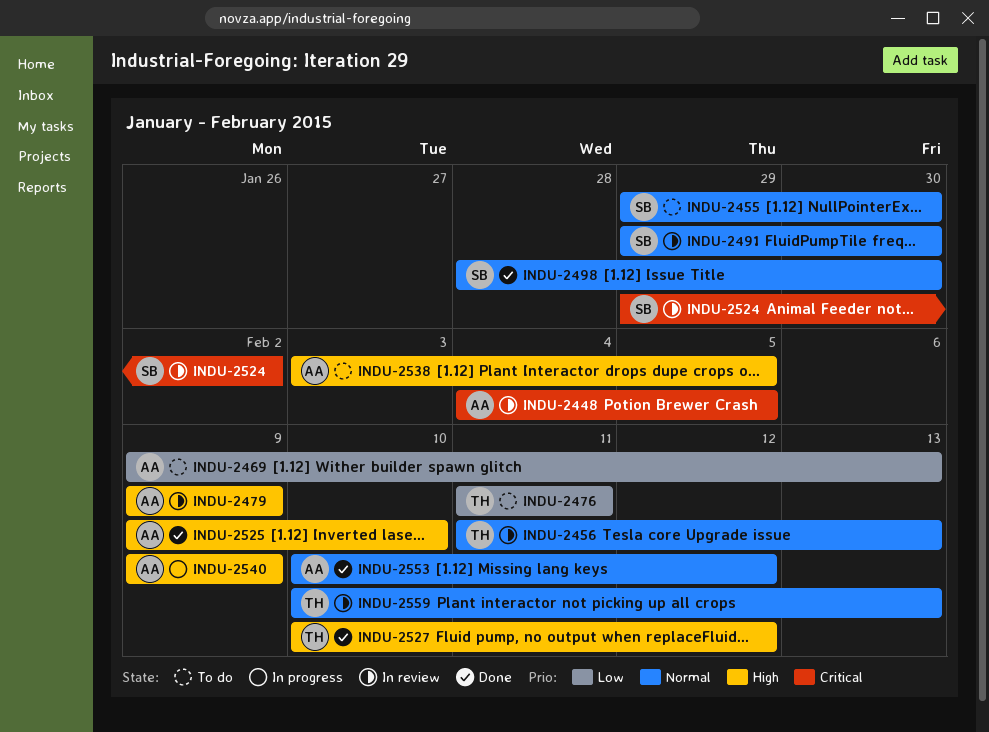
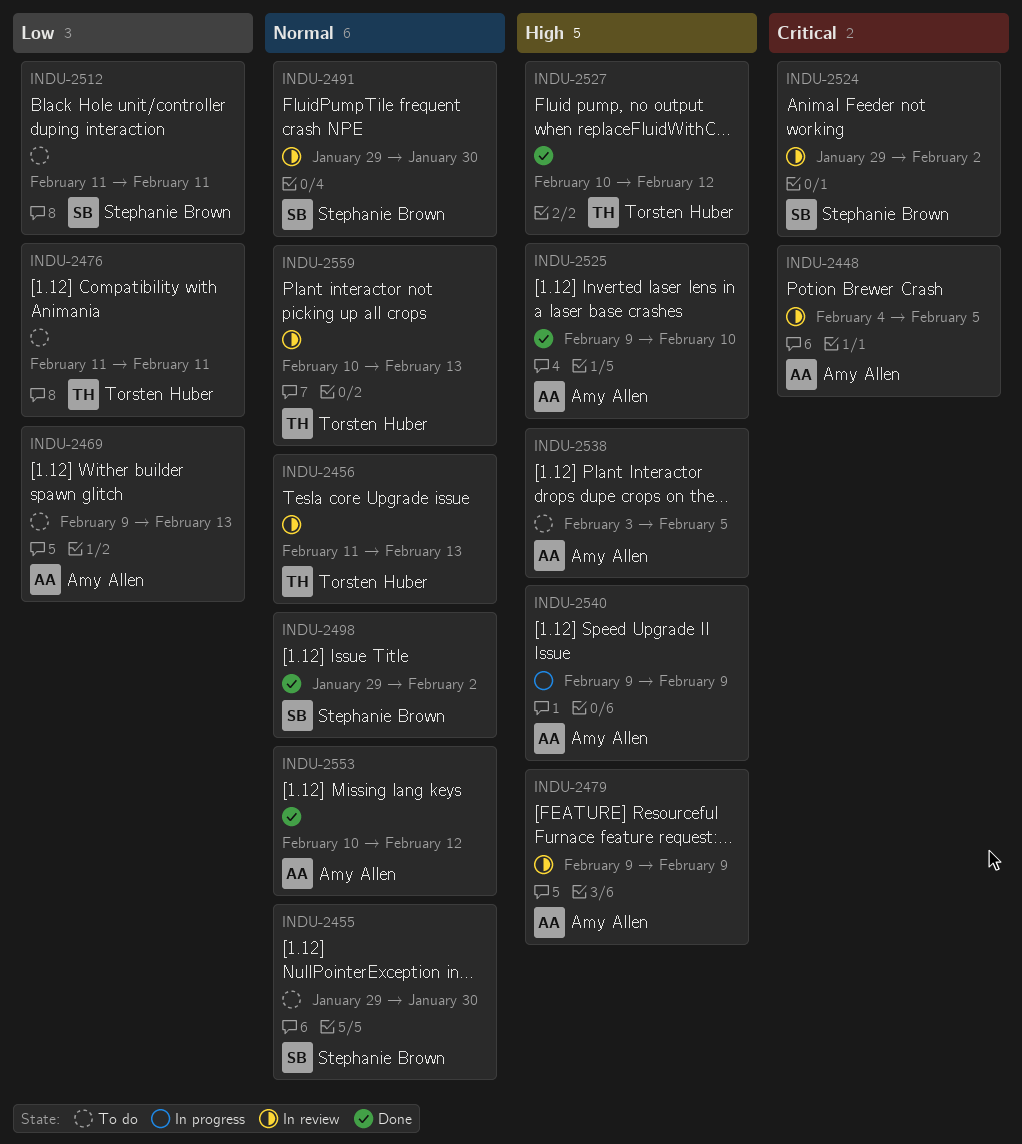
INDU-2498, start: Jan 28 -> Jan 29
INDU-2498, due: Jan 30 -> Feb 2
INDU-2512: none -> present

